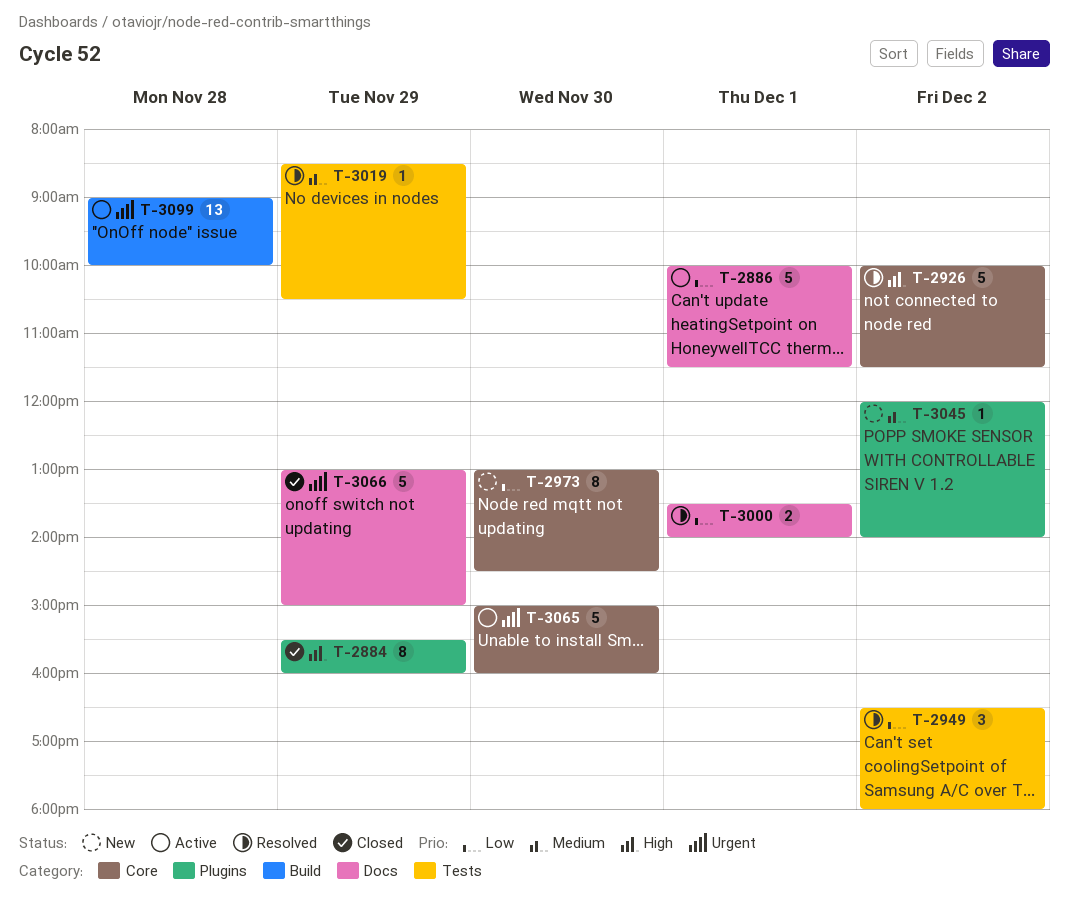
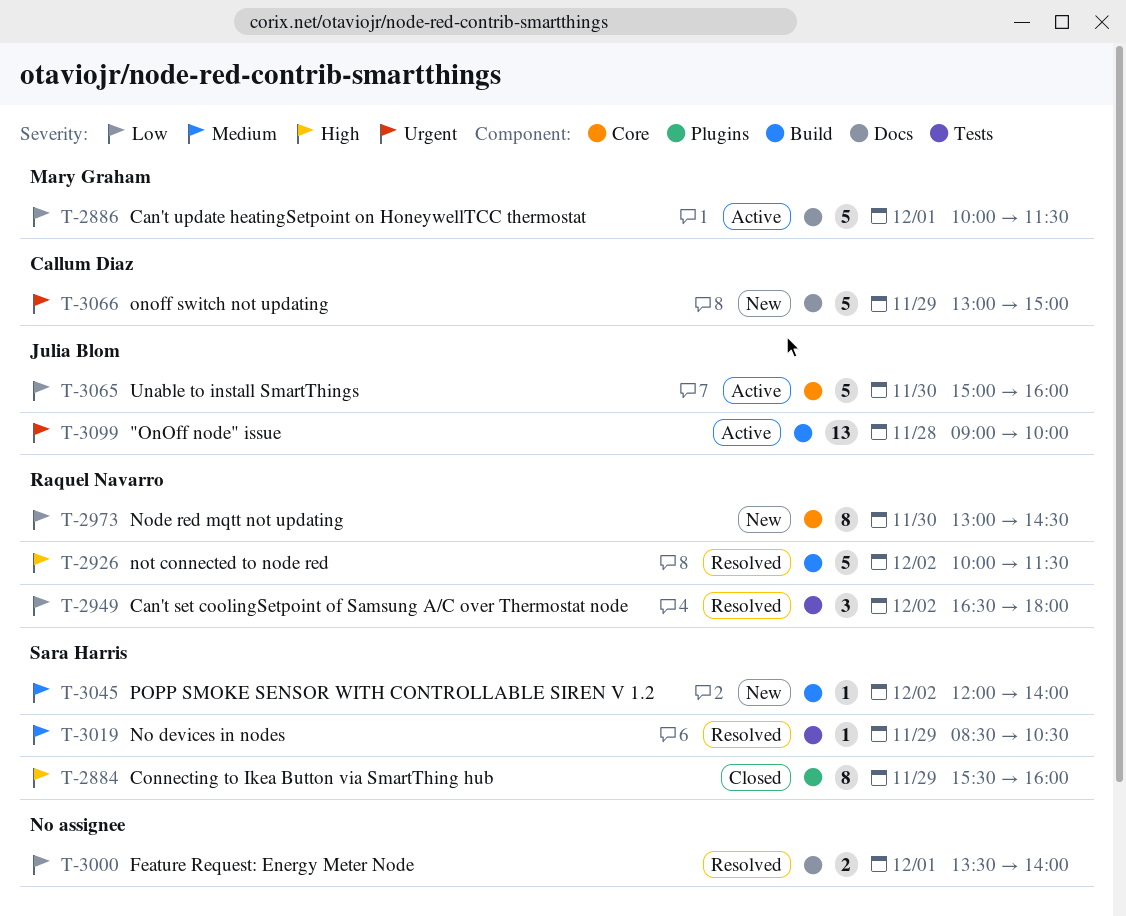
T-2926, label: Core -> Build
T-3045, label: Plugins -> Build
T-3065, priority: Urgent -> Low
T-3066, status: Closed -> New

